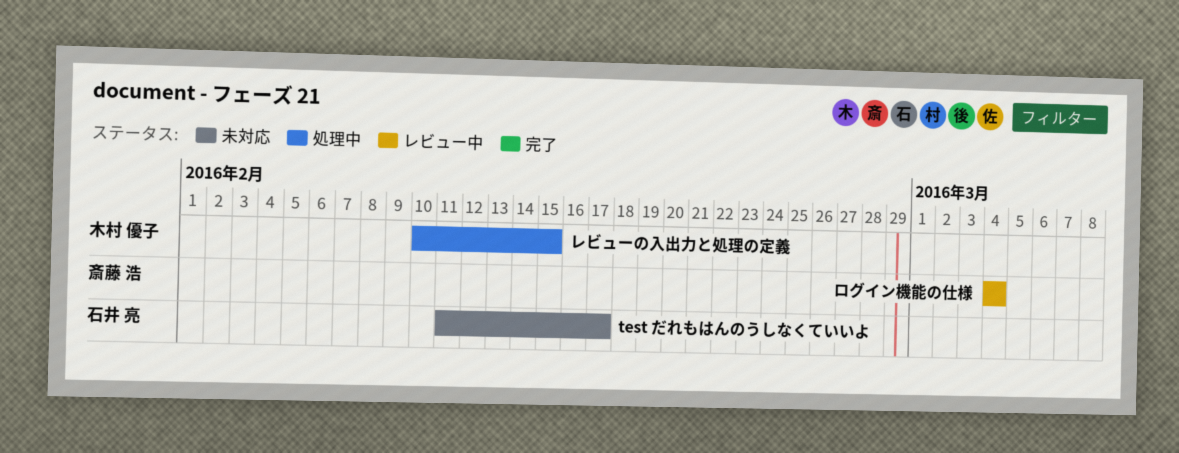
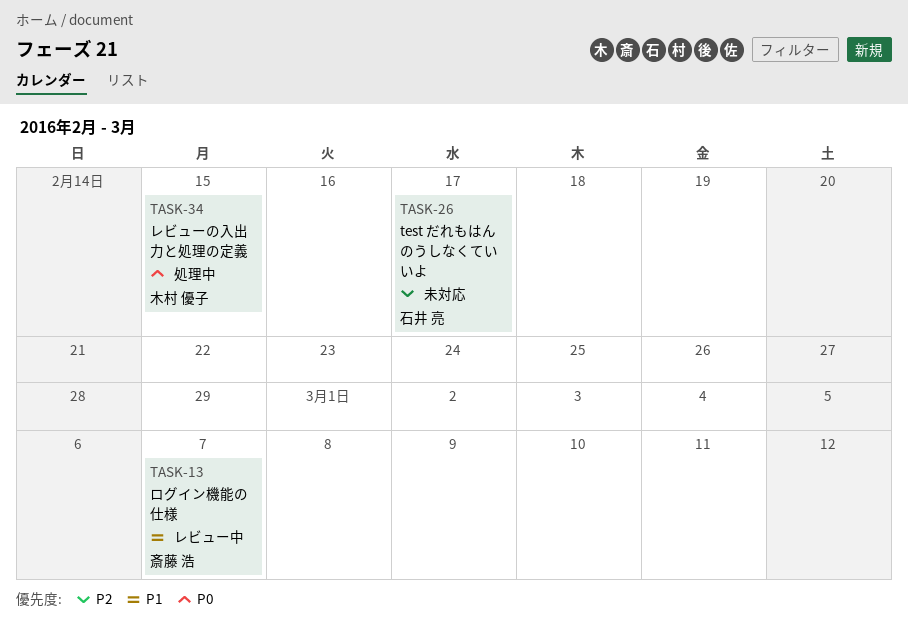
ログイン機能の仕様, due: Mar 4 -> Mar 7

